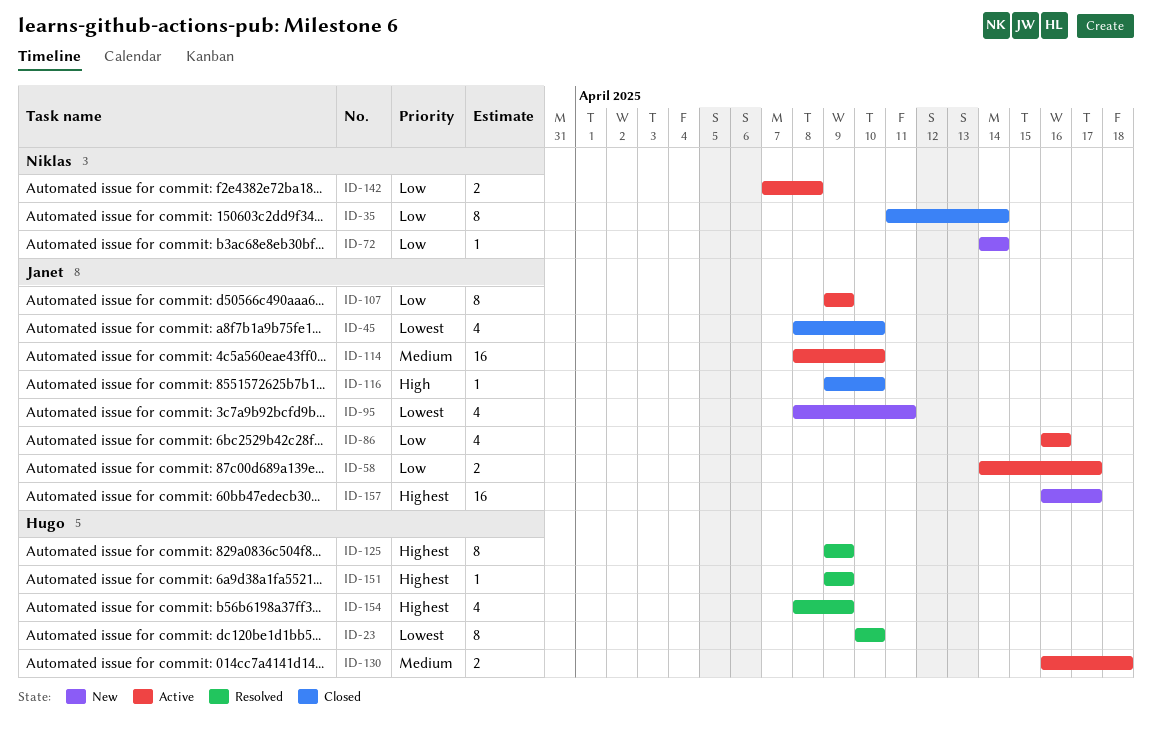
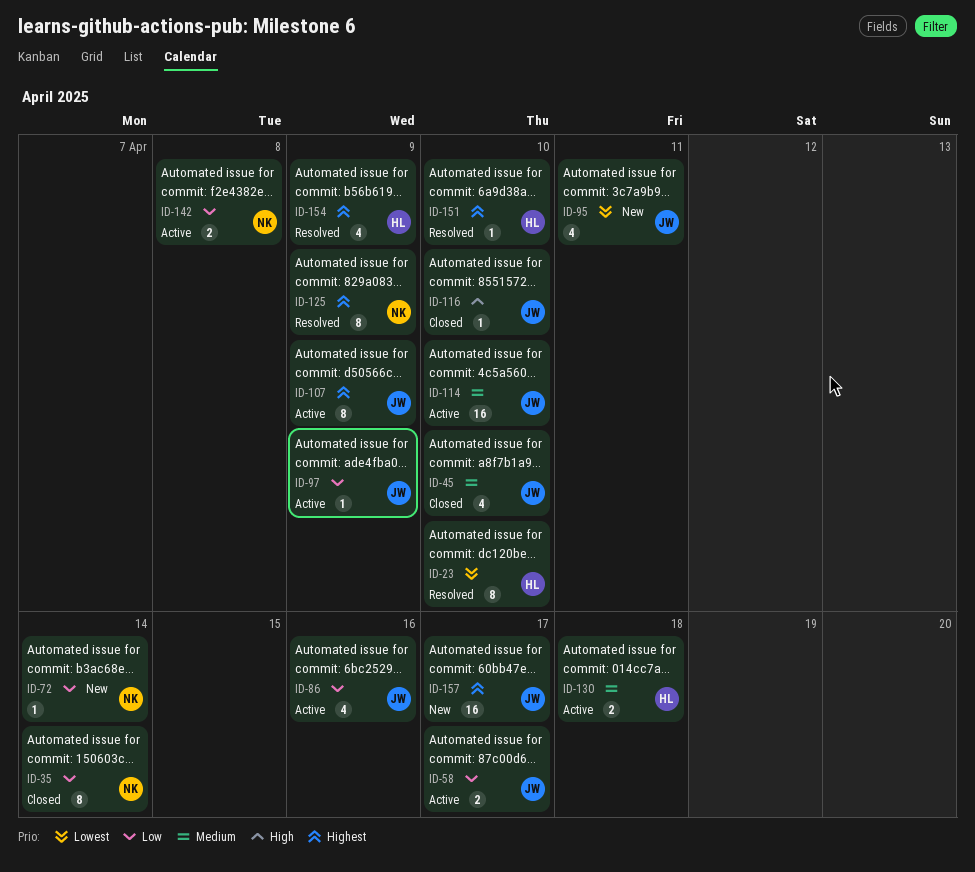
ID-45, priority: Lowest -> Medium
ID-97: none -> present
ID-107, priority: Low -> Highest
ID-125, owner: Hugo -> Niklas
ID-151, due: Apr 9 -> Apr 10

